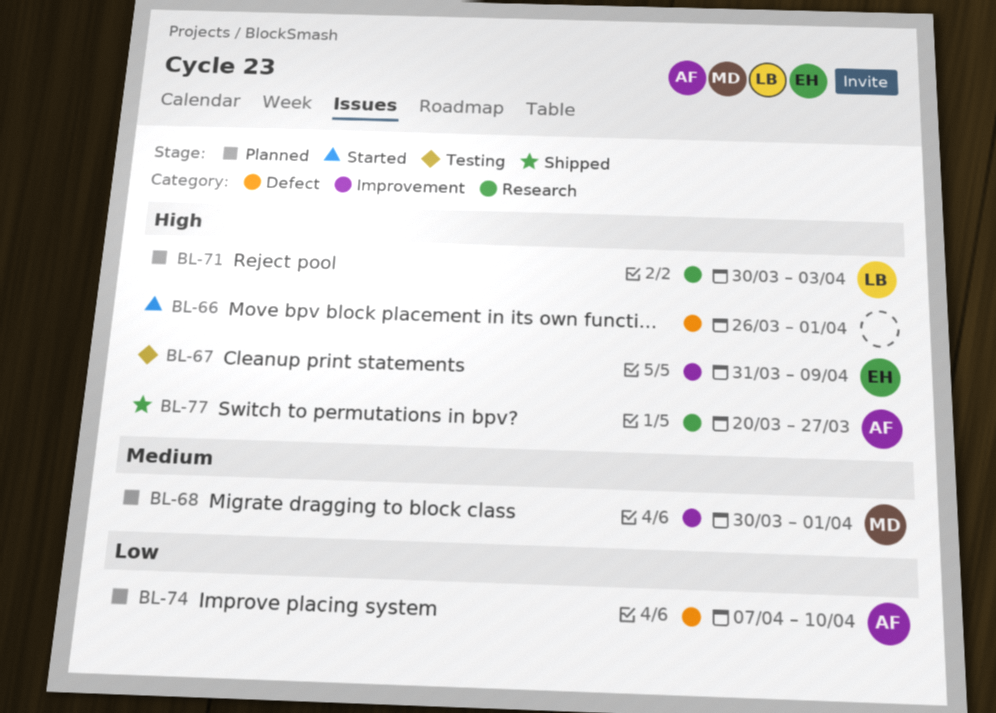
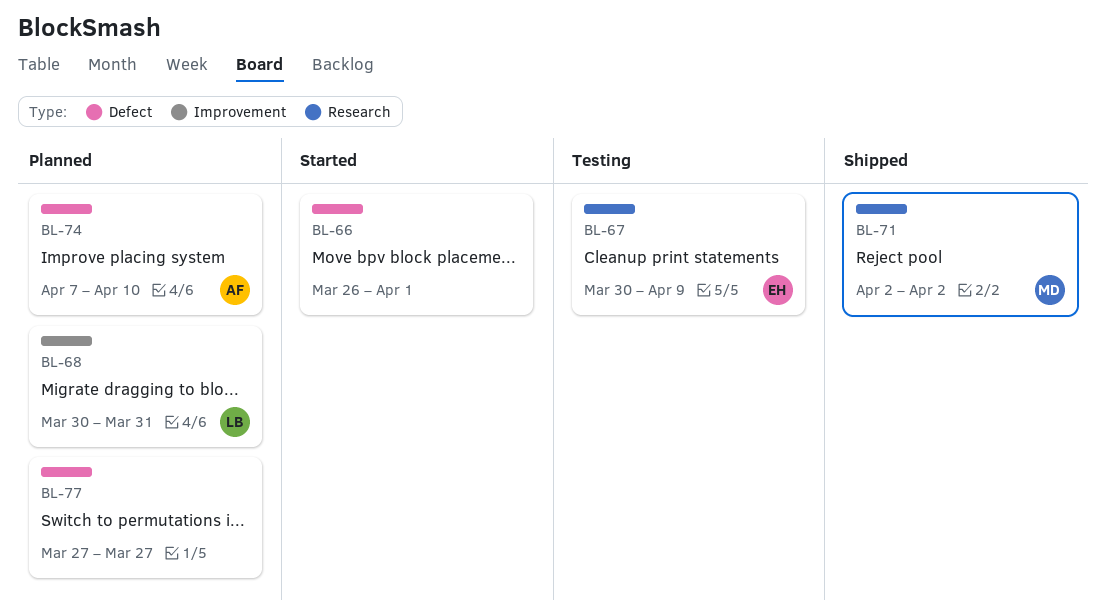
BL-67, label: Improvement -> Research
BL-67, start: Mar 31 -> Mar 30
BL-68, owner: MD -> LB
BL-68, due: Apr 1 -> Mar 31
BL-71, status: Planned -> Shipped
BL-71, owner: LB -> MD
BL-71, start: Mar 30 -> Apr 2
BL-71, due: Apr 3 -> Apr 2
BL-77, status: Shipped -> Planned
BL-77, owner: AF -> none
BL-77, label: Research -> Defect
BL-77, start: Mar 20 -> Mar 27

